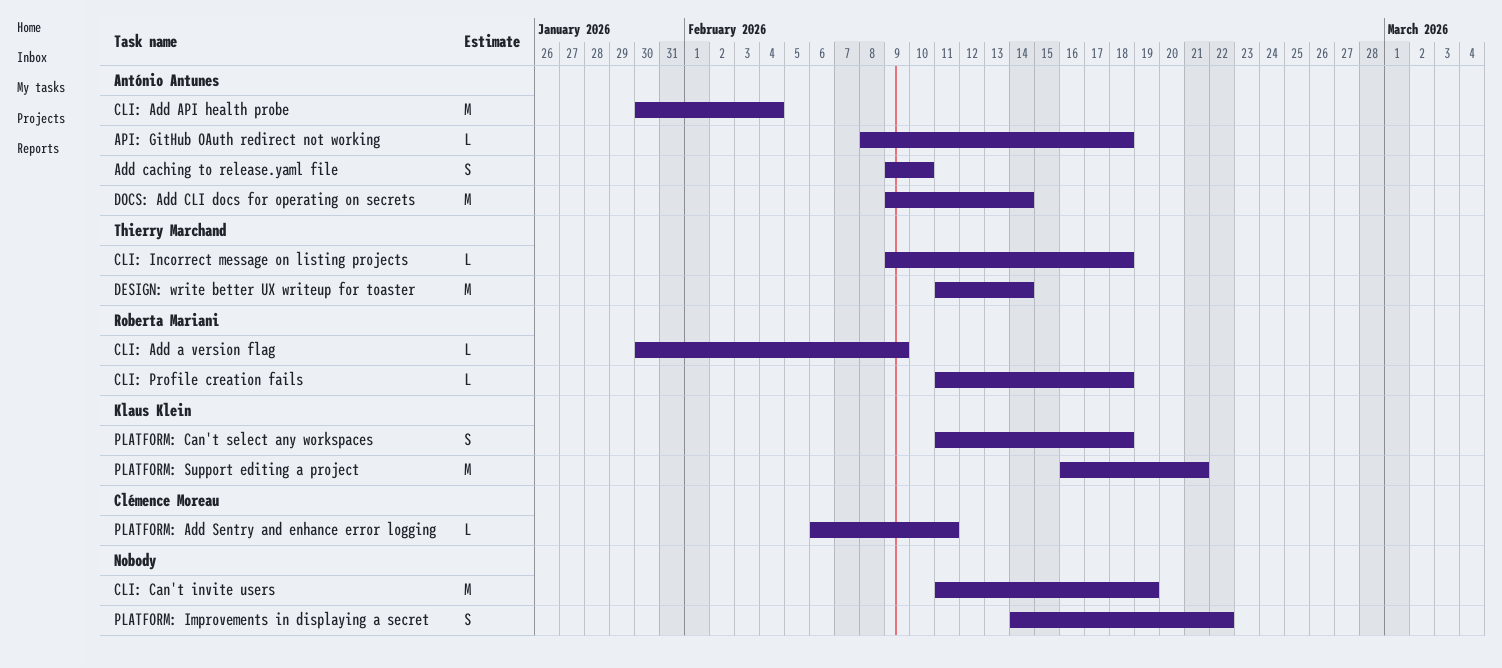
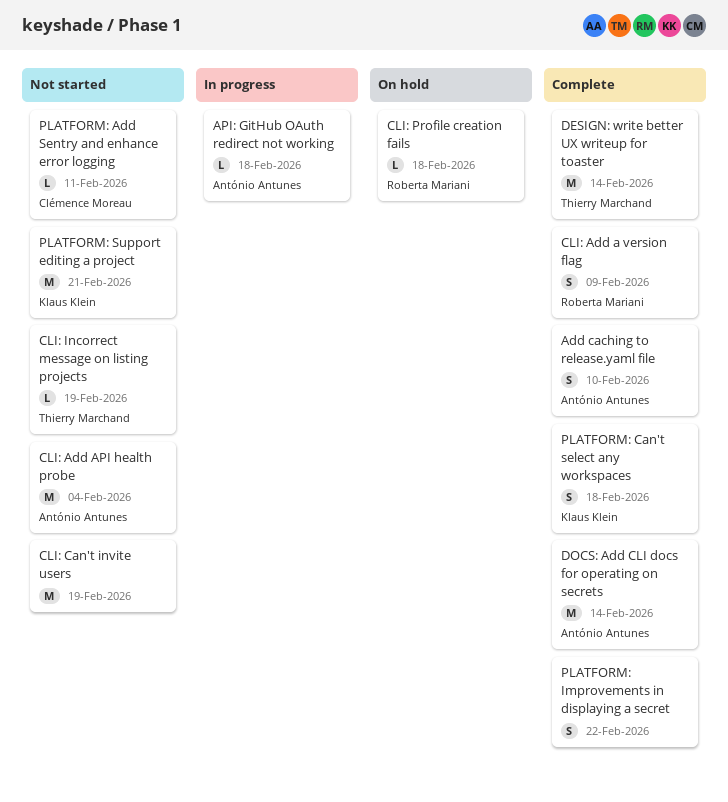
CLI: Add a version flag, estimate: L -> S
CLI: Incorrect message on listing projects, due: Feb 18 -> Feb 19

